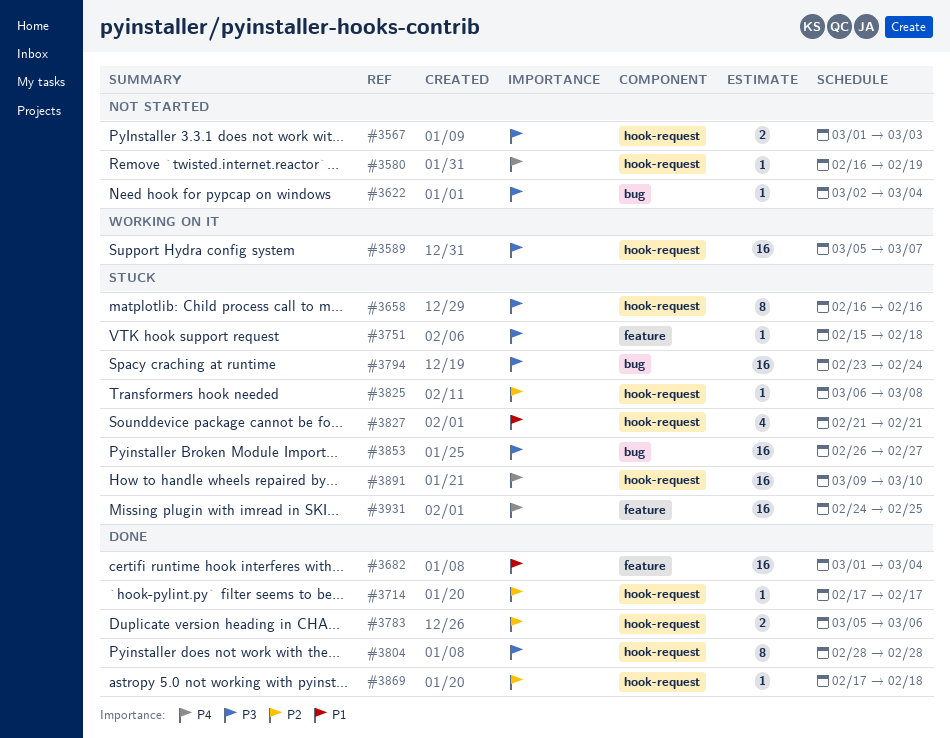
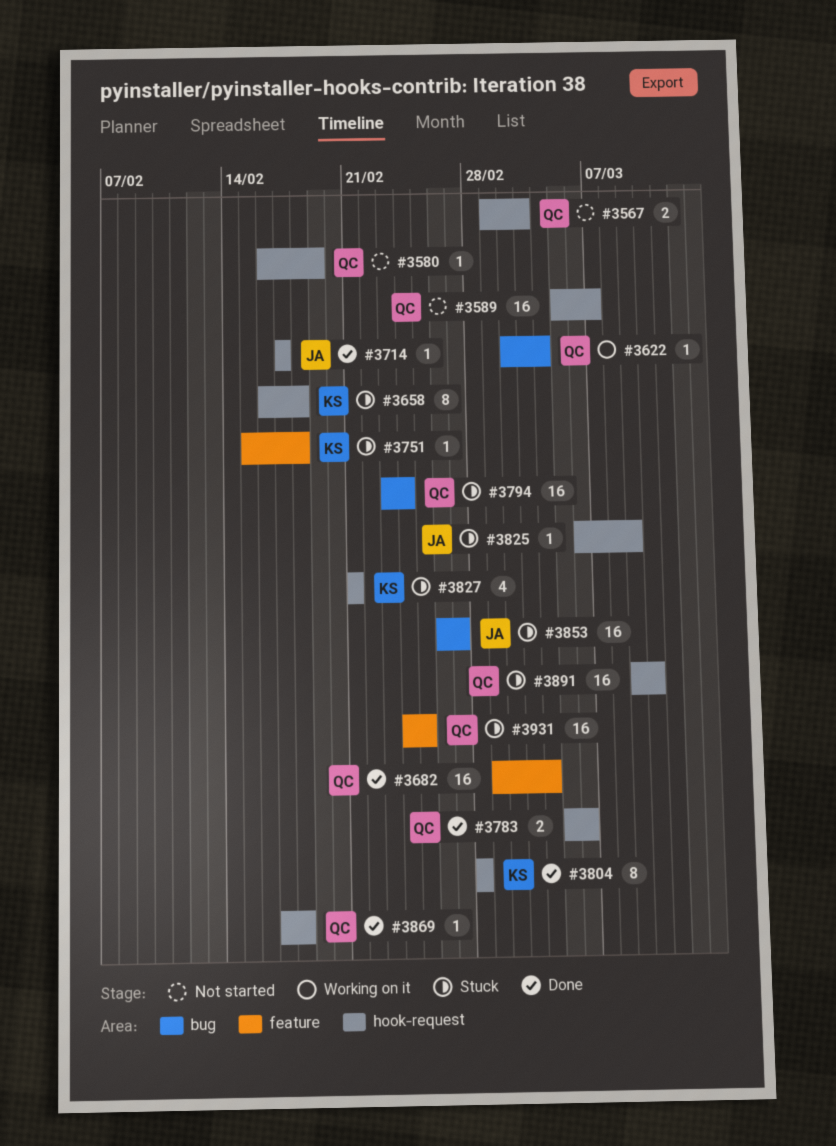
#3589, status: Working on it -> Not started
#3622, status: Not started -> Working on it
#3658, due: Feb 16 -> Feb 18
#3825, due: Mar 8 -> Mar 9

